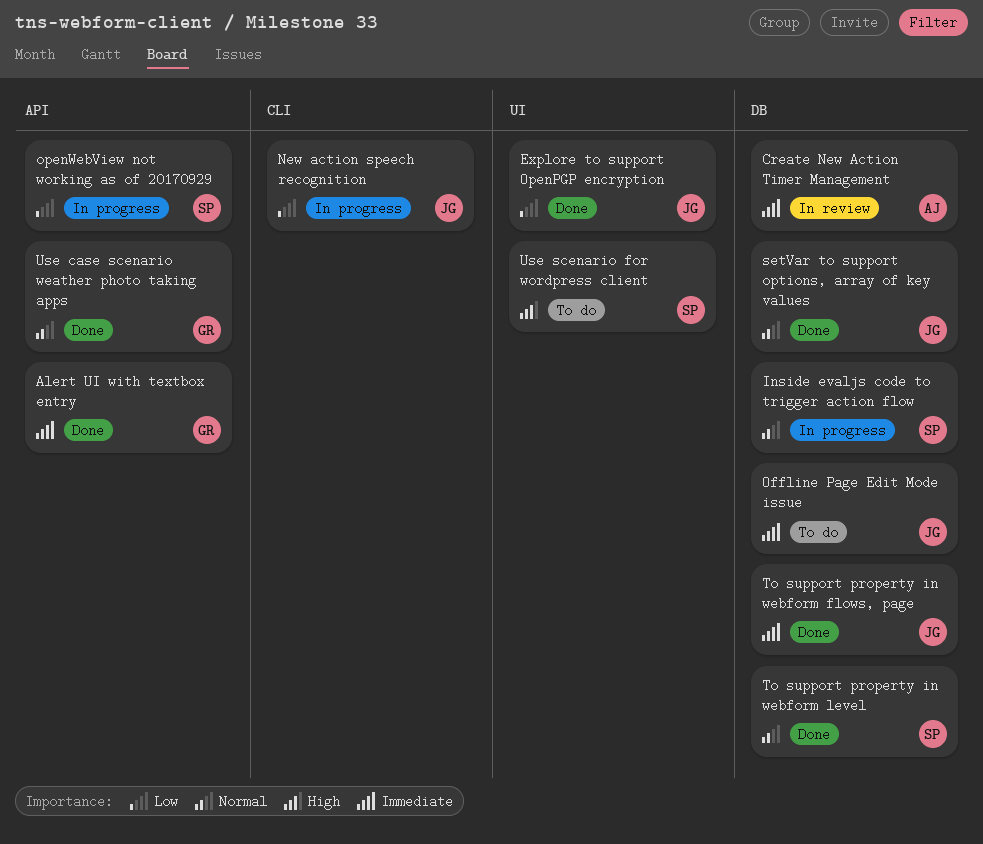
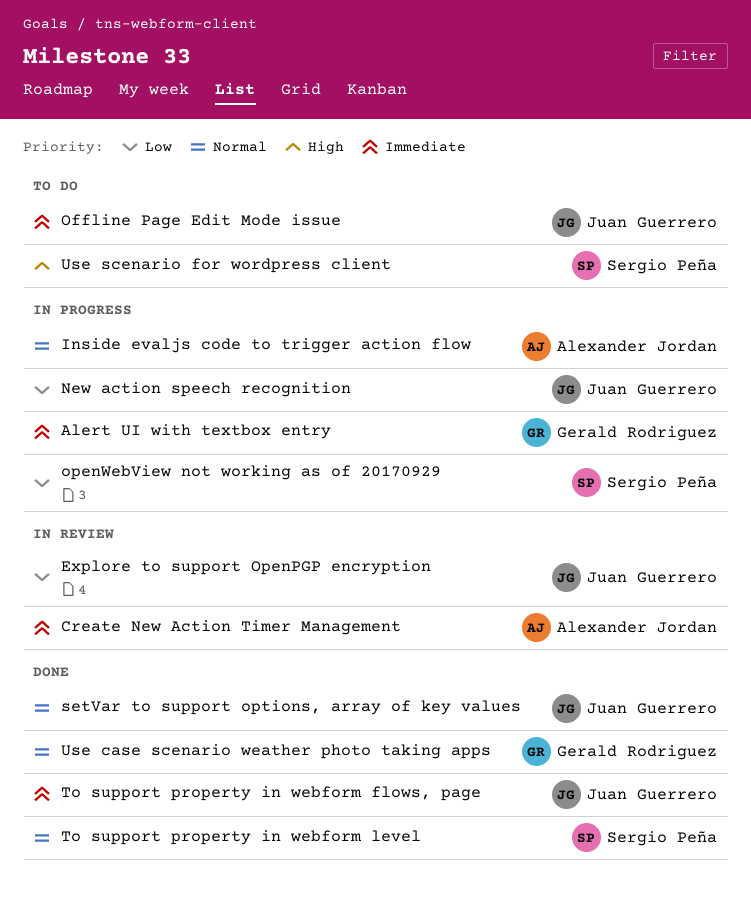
Alert UI with textbox entry, status: Done -> In progress
Explore to support OpenPGP encryption, status: Done -> In review
Inside evaljs code to trigger action flow, owner: Sergio Peña -> Alexander Jordan

